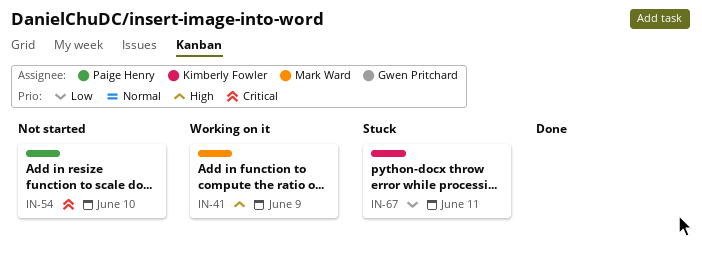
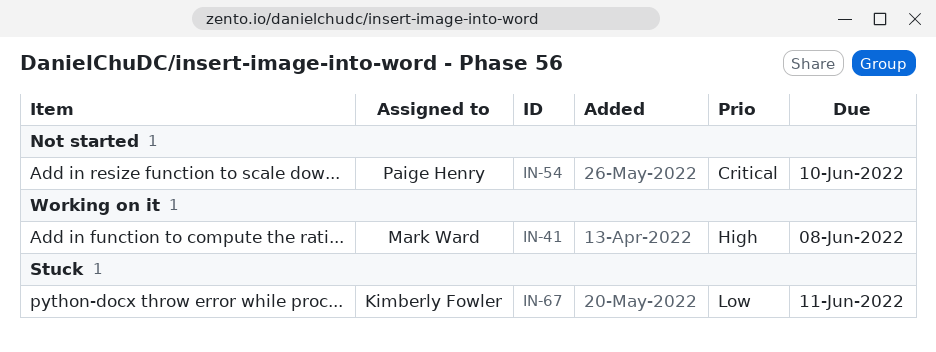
IN-41, due: Jun 9 -> Jun 8

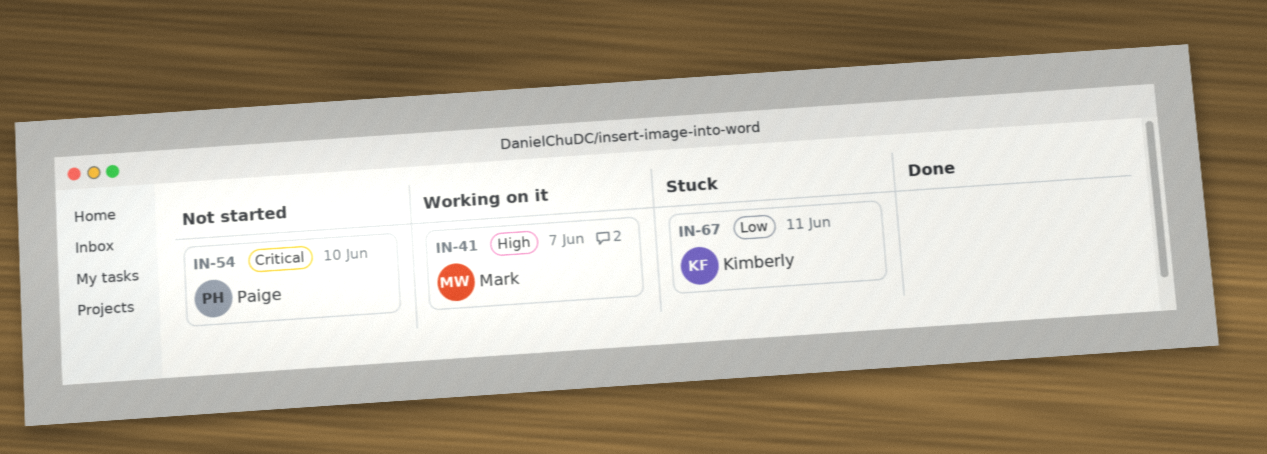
IN-41, due: Jun 8 -> Jun 7

